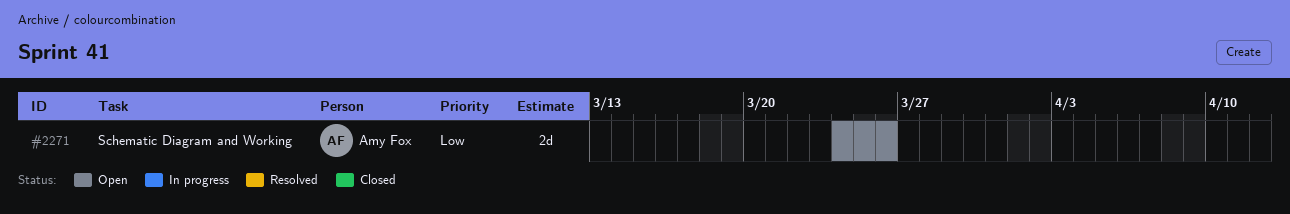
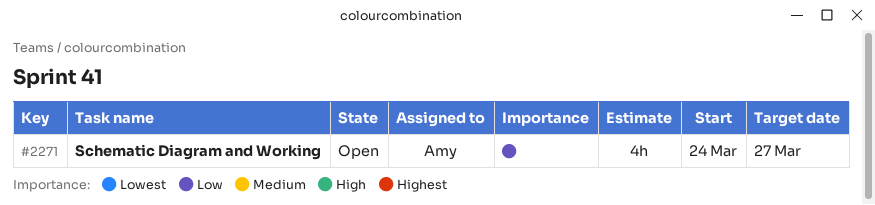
#2271, estimate: 2d -> 4h
#2271, due: Mar 26 -> Mar 27

